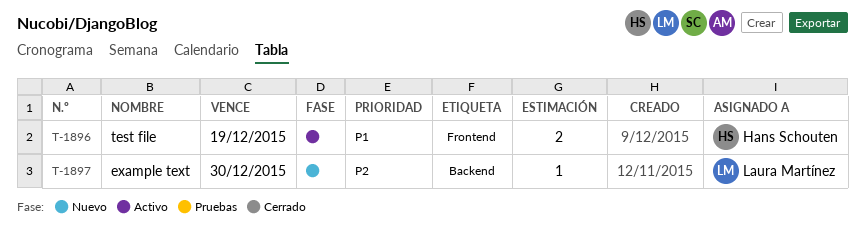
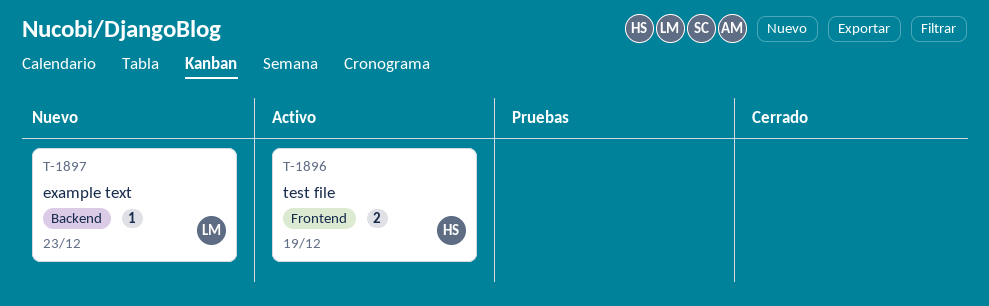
T-1897, due: Dec 30 -> Dec 23

